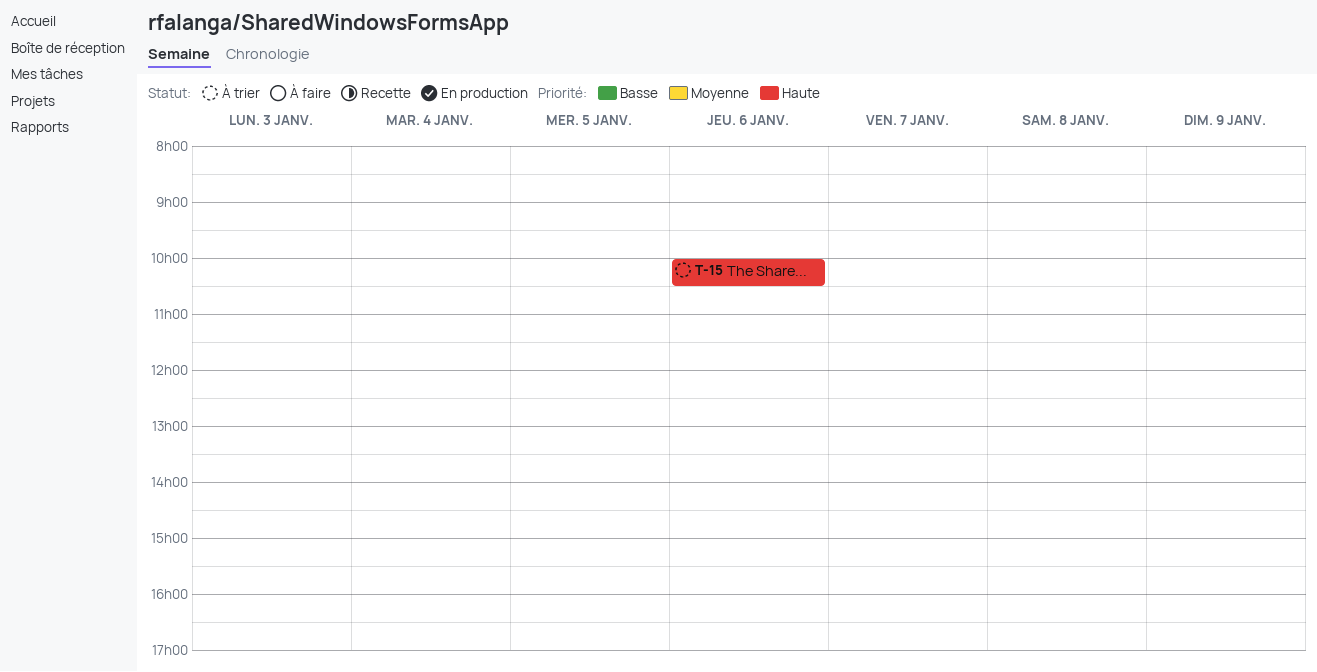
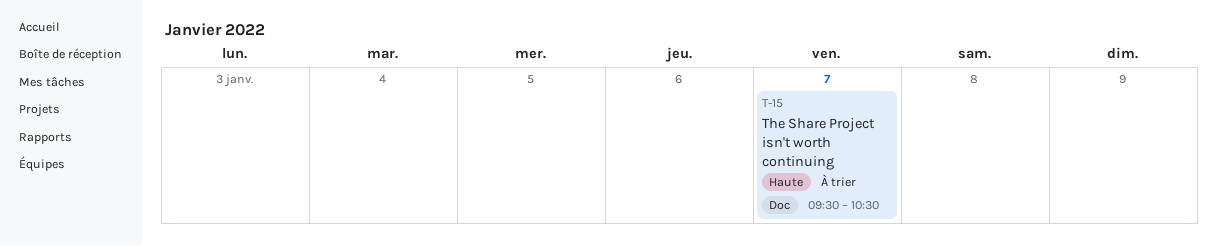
T-15, day: Jan 6 -> Jan 7
T-15, begins: 10:00 -> 09:30

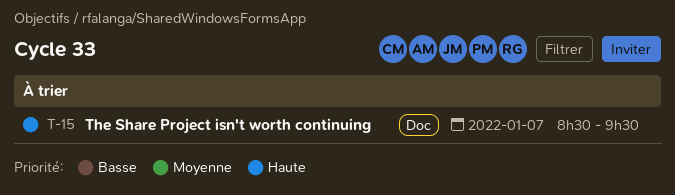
T-15, begins: 09:30 -> 08:30
T-15, ends: 10:30 -> 09:30

